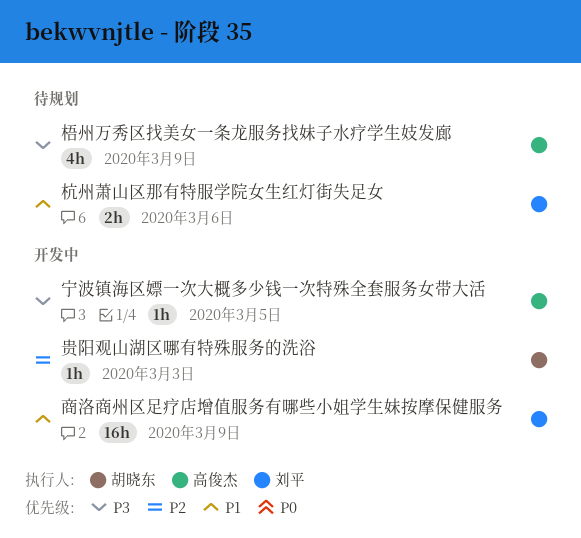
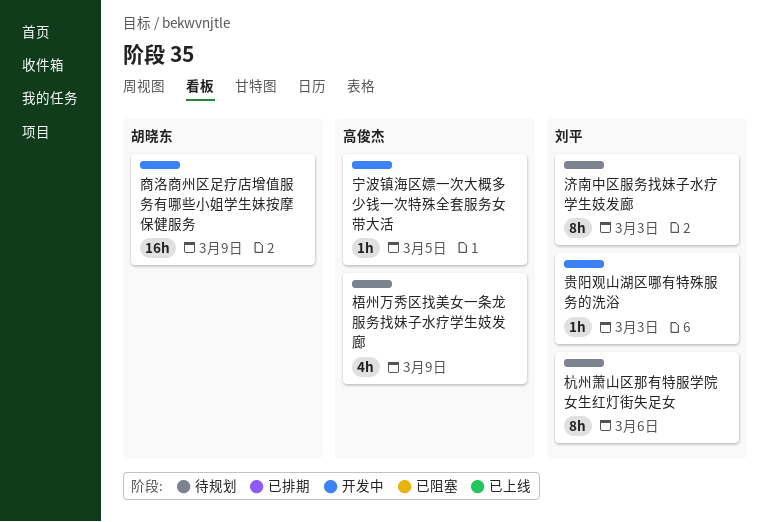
商洛商州区足疗店增值服务有哪些小姐学生妹按摩保健服务, owner: 刘平 -> 胡晓东
杭州萧山区那有特服学院女生红灯街失足女, estimate: 2h -> 8h
济南中区服务找妹子水疗学生妓发廊: none -> present
贵阳观山湖区哪有特殊服务的洗浴, owner: 胡晓东 -> 刘平

